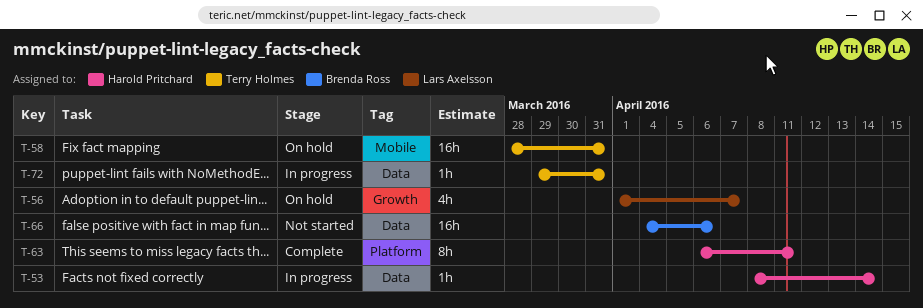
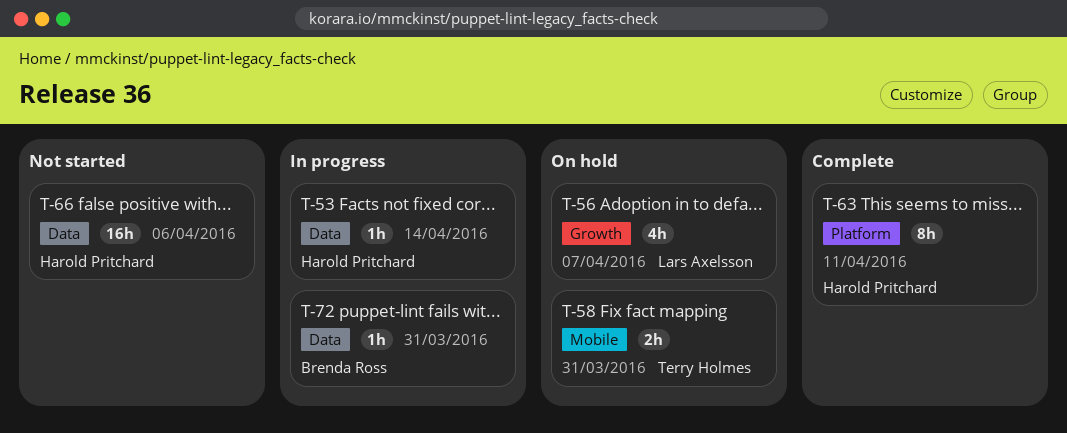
T-58, estimate: 16h -> 2h
T-66, owner: Brenda Ross -> Harold Pritchard
T-72, owner: Terry Holmes -> Brenda Ross

